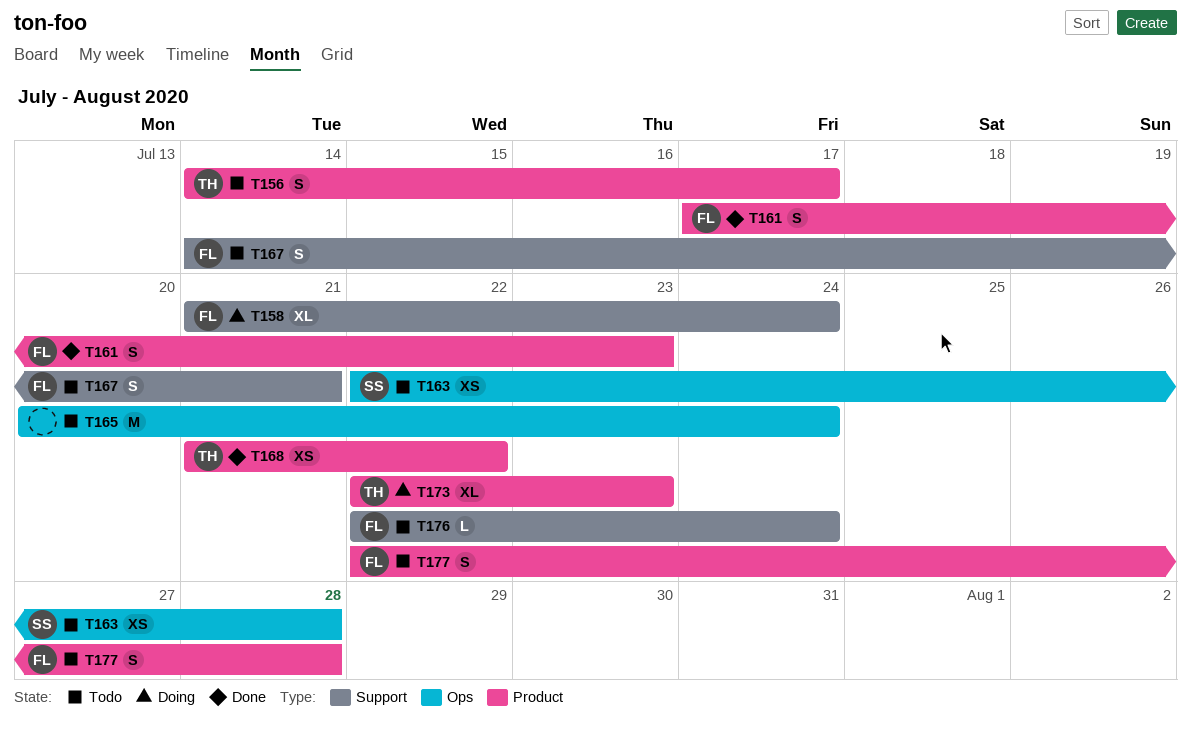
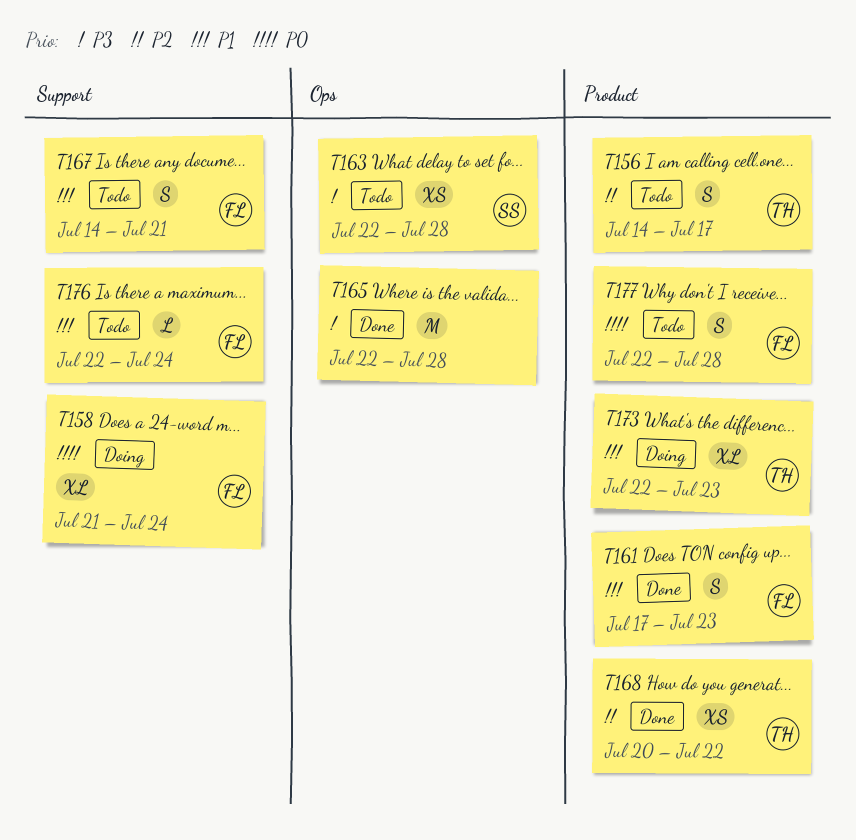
T165, status: Todo -> Done
T165, start: Jul 20 -> Jul 22
T165, due: Jul 24 -> Jul 28
T168, start: Jul 21 -> Jul 20

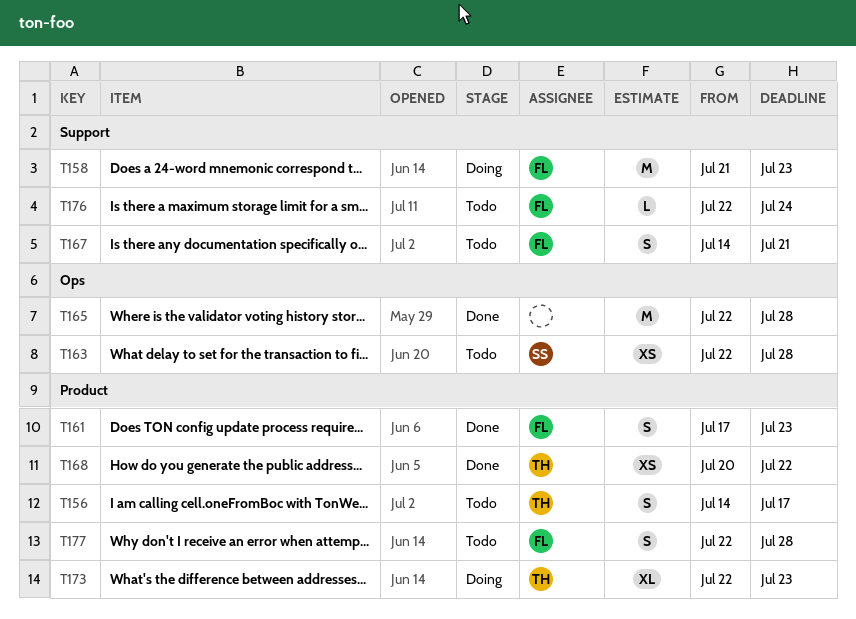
T158, estimate: XL -> M
T158, due: Jul 24 -> Jul 23

